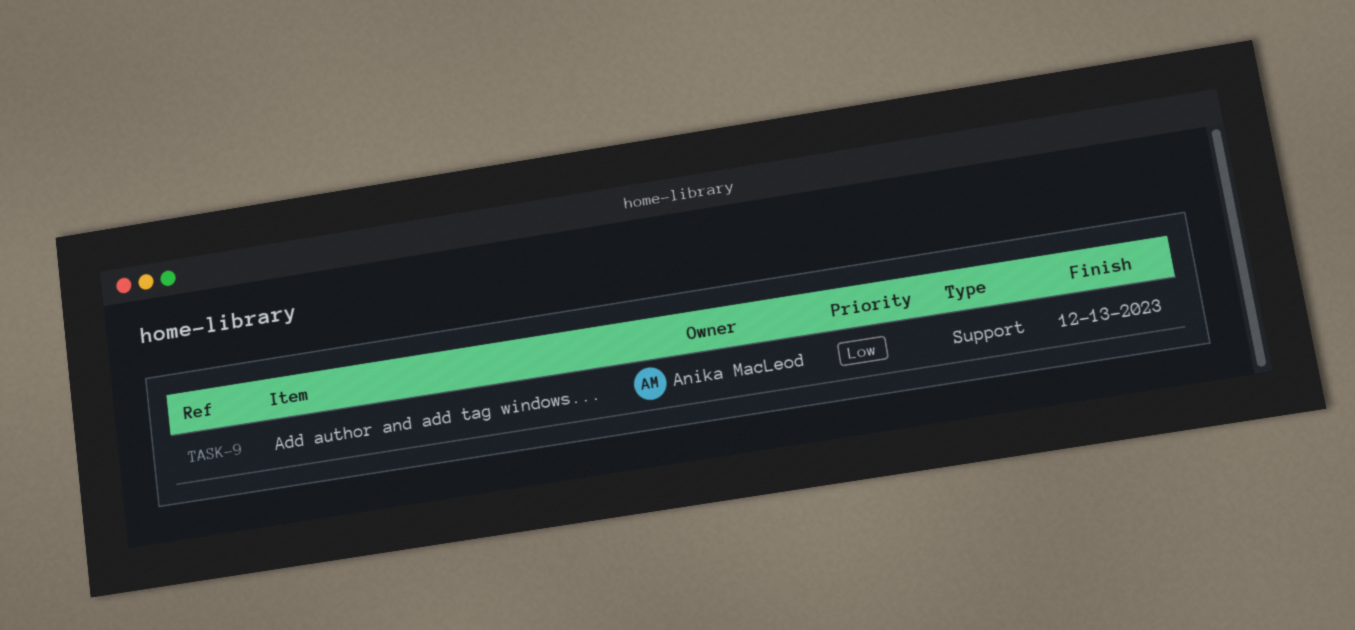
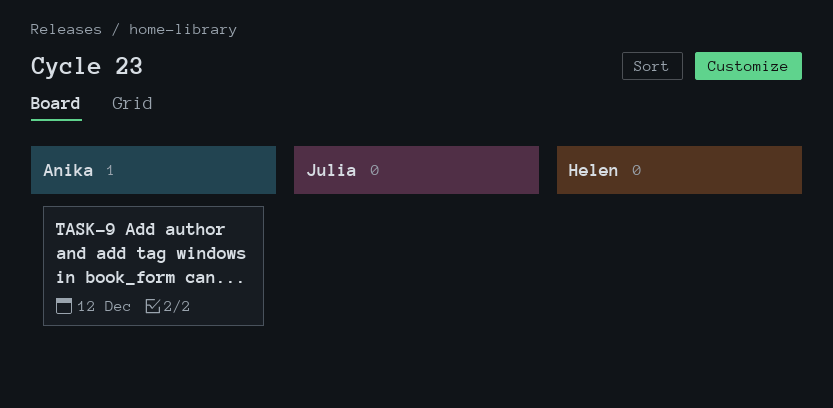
TASK-9, due: Dec 13 -> Dec 12

